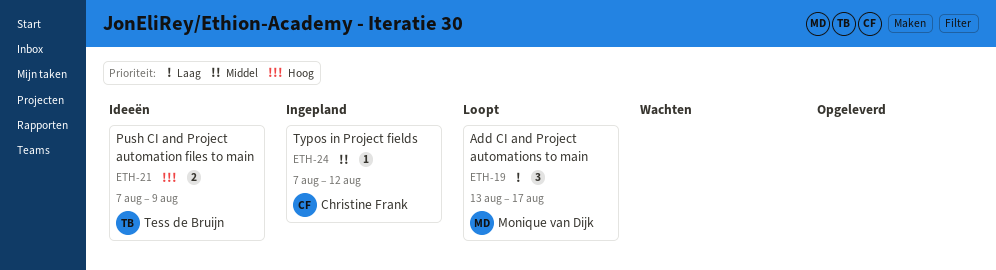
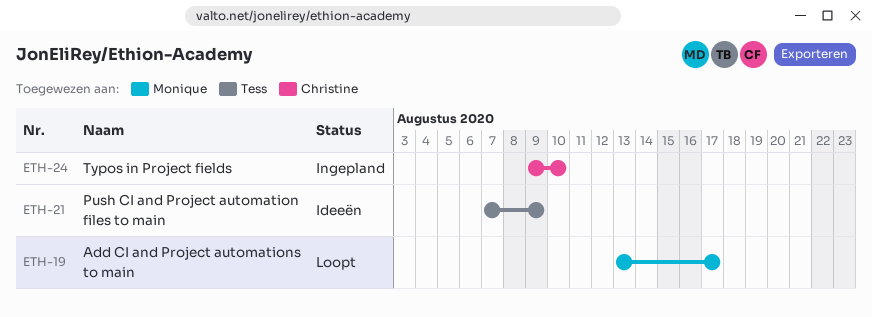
ETH-24, start: Aug 7 -> Aug 9
ETH-24, due: Aug 12 -> Aug 10

